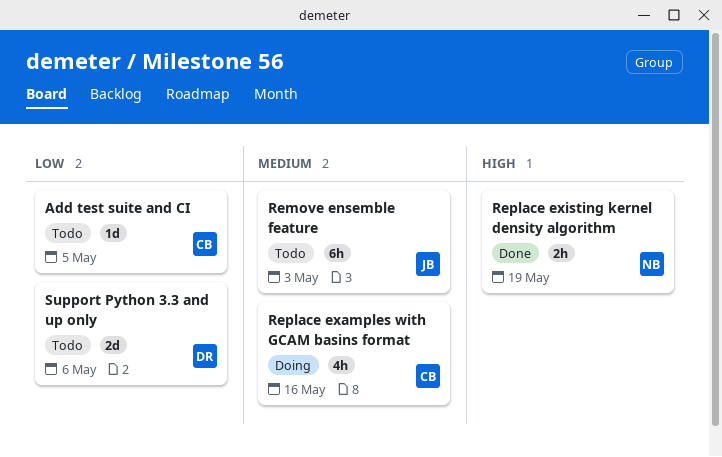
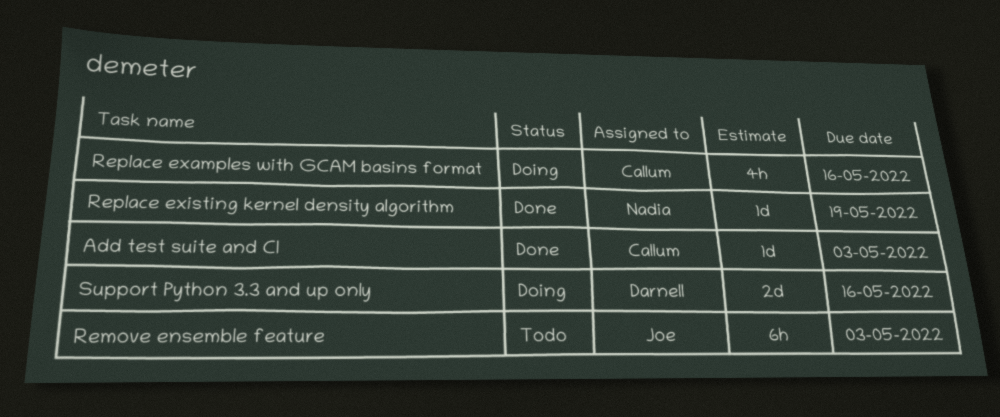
Add test suite and CI, status: Todo -> Done
Add test suite and CI, due: May 5 -> May 3
Replace existing kernel density algorithm, estimate: 2h -> 1d
Support Python 3.3 and up only, status: Todo -> Doing
Support Python 3.3 and up only, due: May 6 -> May 16

